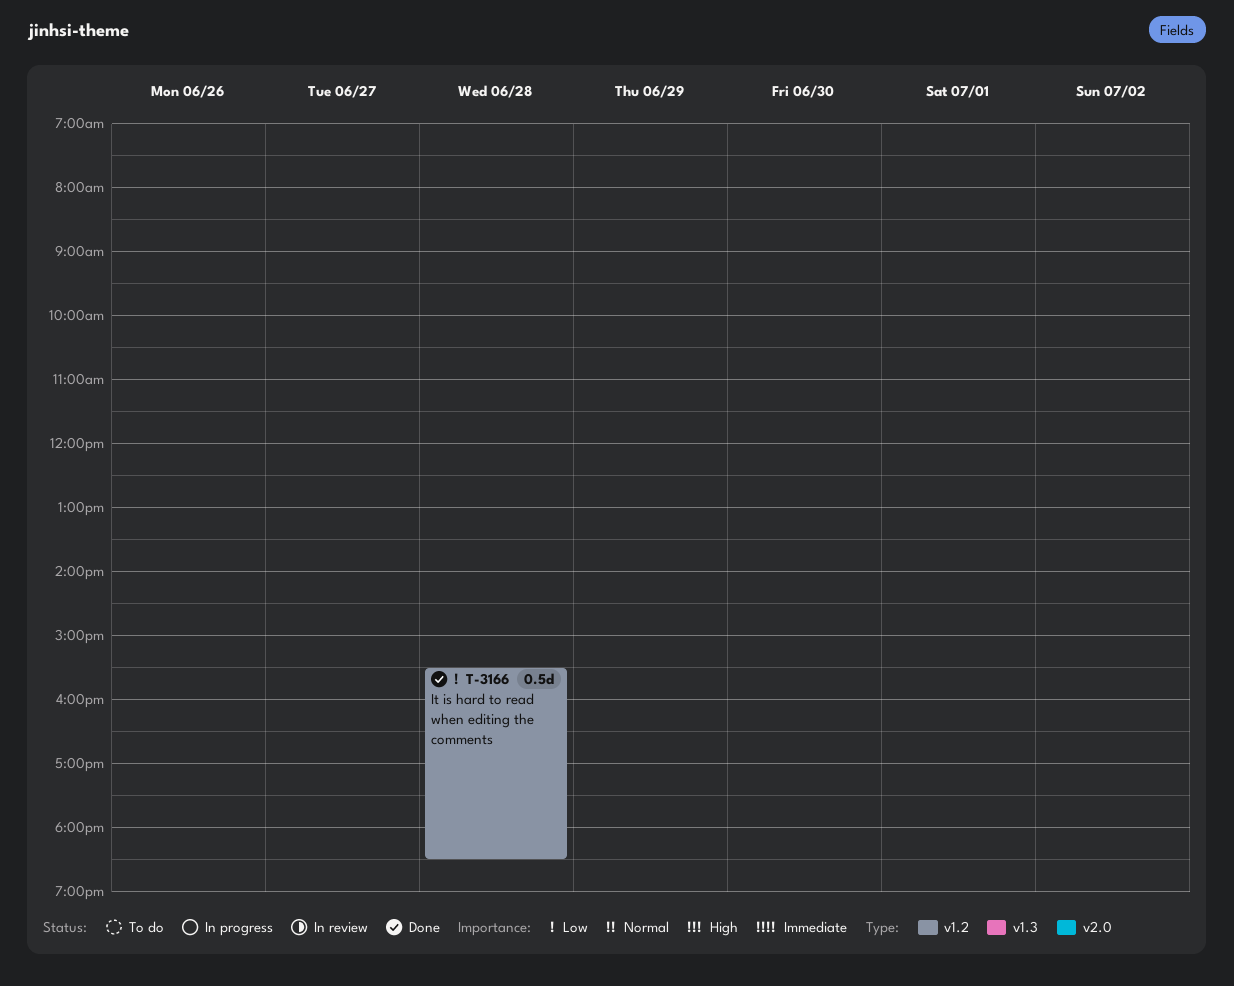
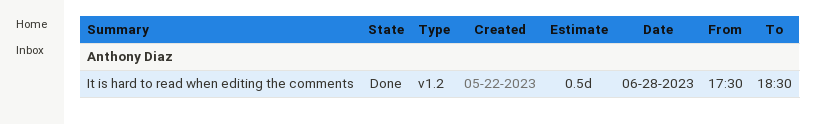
It is hard to read when editing the comments, begins: 15:30 -> 17:30

